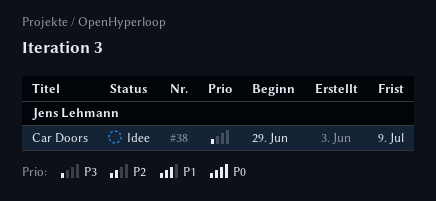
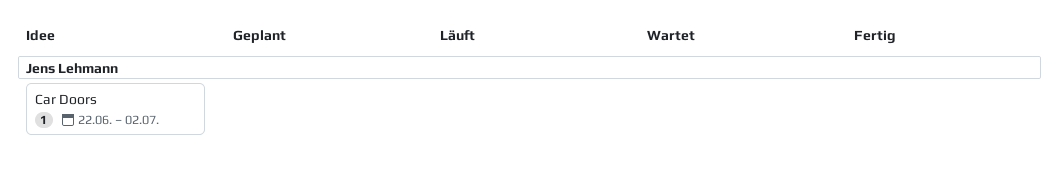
Car Doors, start: Jun 29 -> Jun 22
Car Doors, due: Jul 9 -> Jul 2

